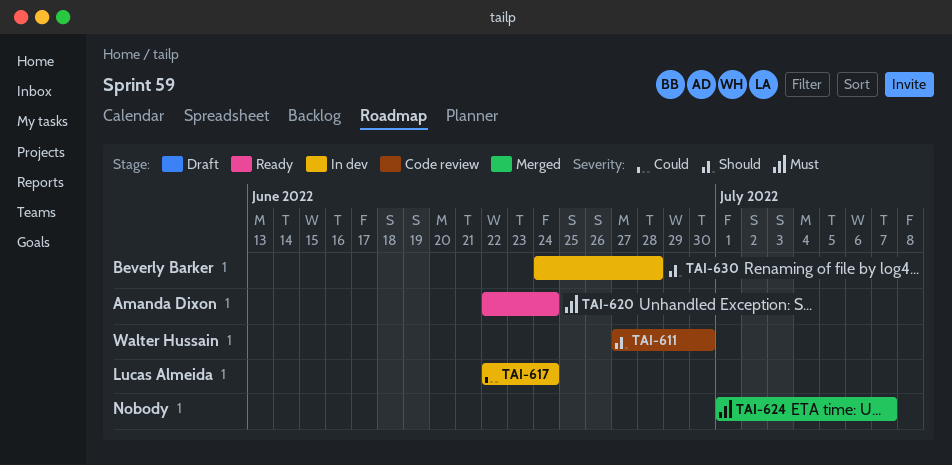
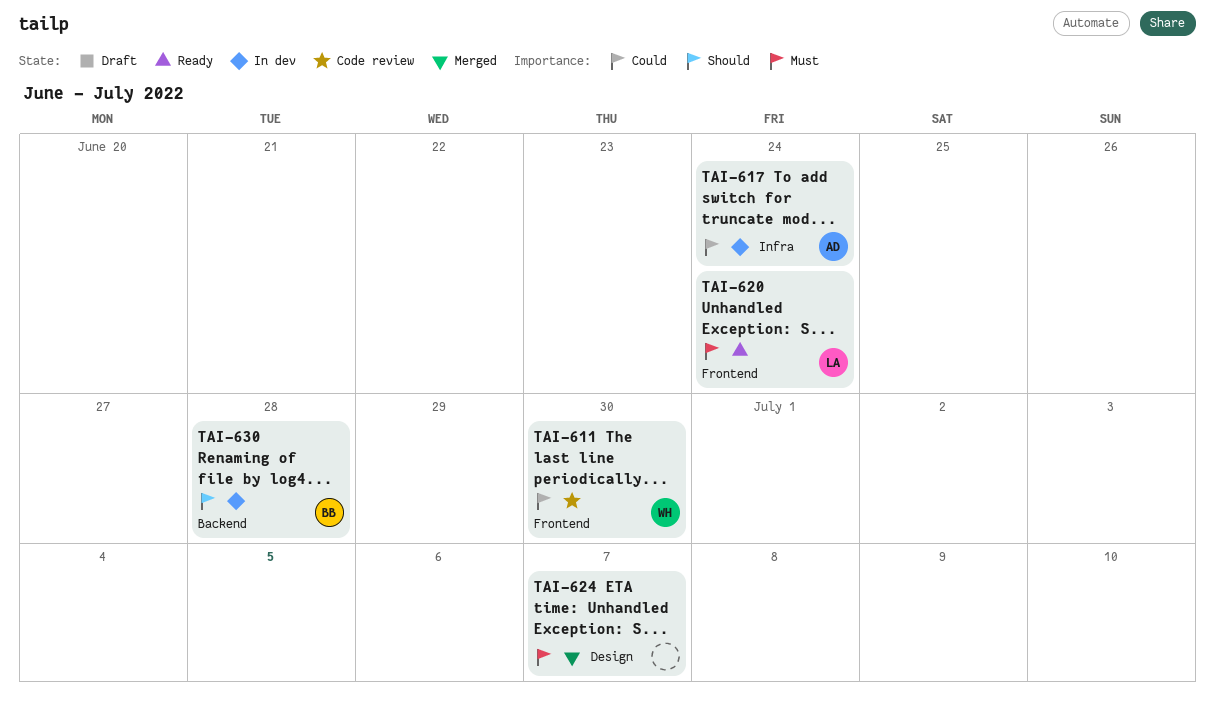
TAI-611, priority: Should -> Could
TAI-617, owner: Lucas Almeida -> Amanda Dixon
TAI-620, owner: Amanda Dixon -> Lucas Almeida

